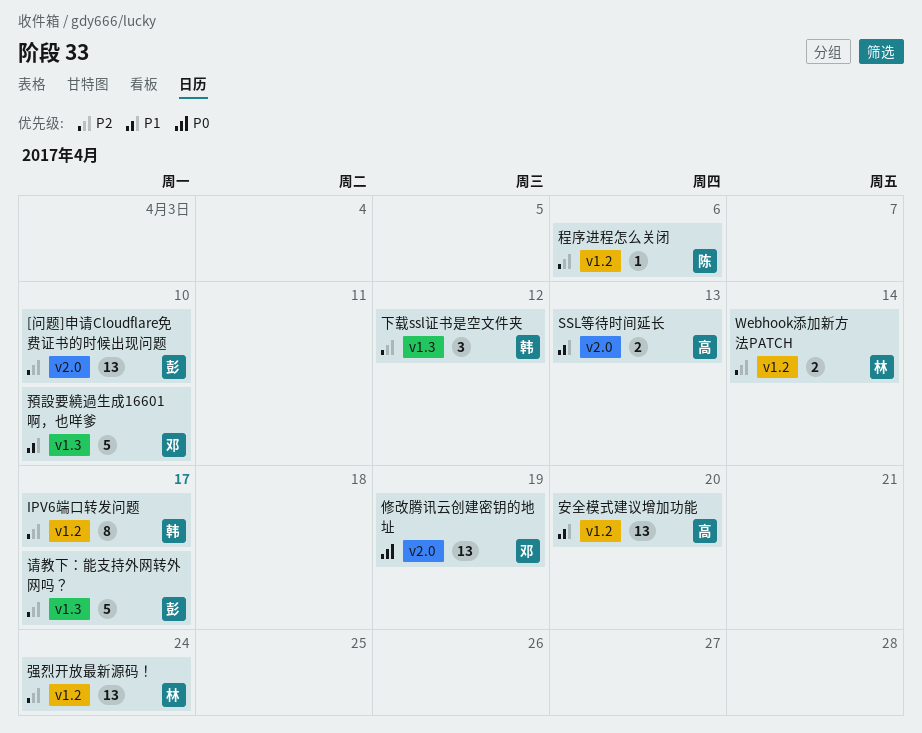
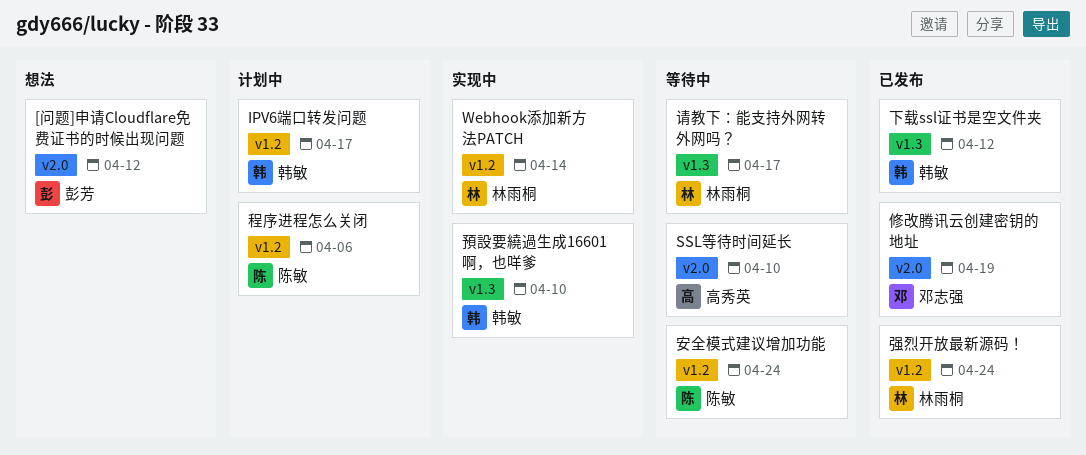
[问题]申请Cloudflare免费证书的时候出现问题, due: Apr 10 -> Apr 12
SSL等待时间延长, due: Apr 13 -> Apr 10
安全模式建议增加功能, owner: 高秀英 -> 陈敏
安全模式建议增加功能, due: Apr 20 -> Apr 24
请教下：能支持外网转外网吗？, owner: 彭芳 -> 林雨桐
預設要繞過生成16601啊，也咩爹, owner: 邓志强 -> 韩敏

